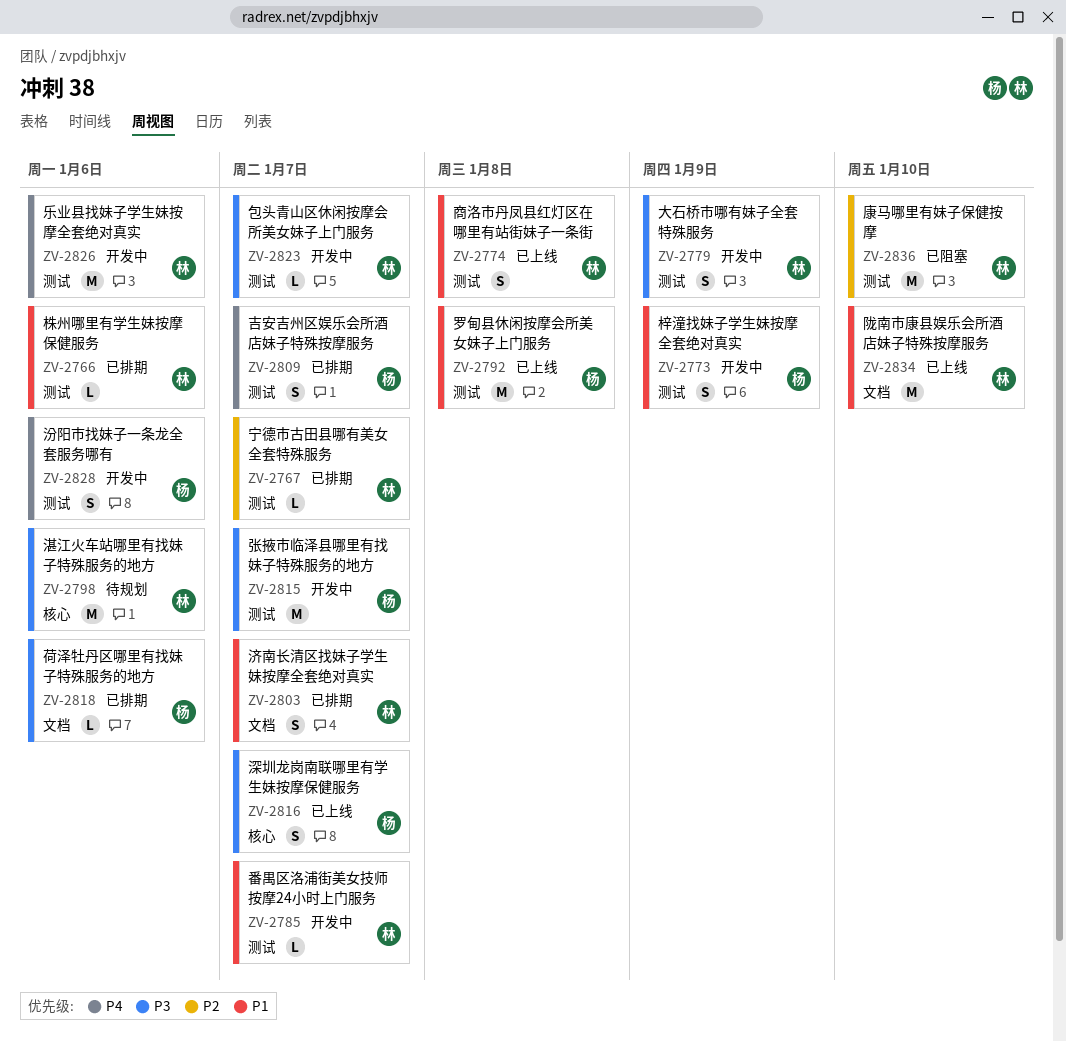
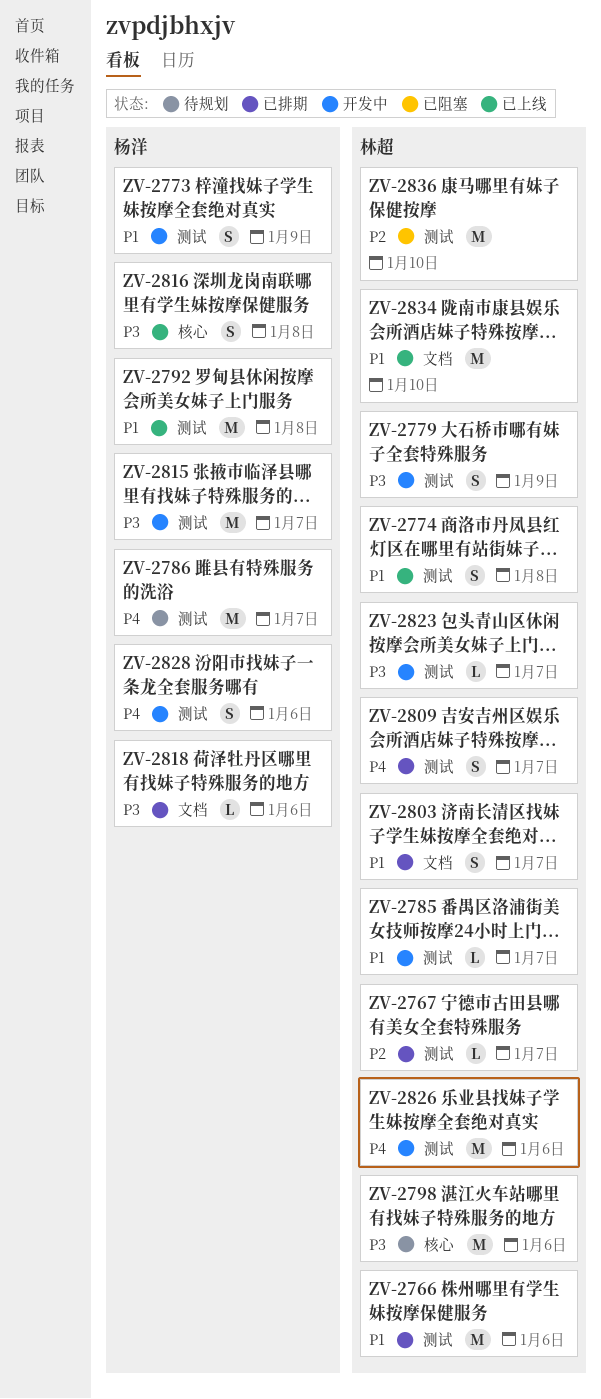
ZV-2766, estimate: L -> M
ZV-2786: none -> present
ZV-2809, owner: 杨洋 -> 林超
ZV-2816, due: Jan 7 -> Jan 8

